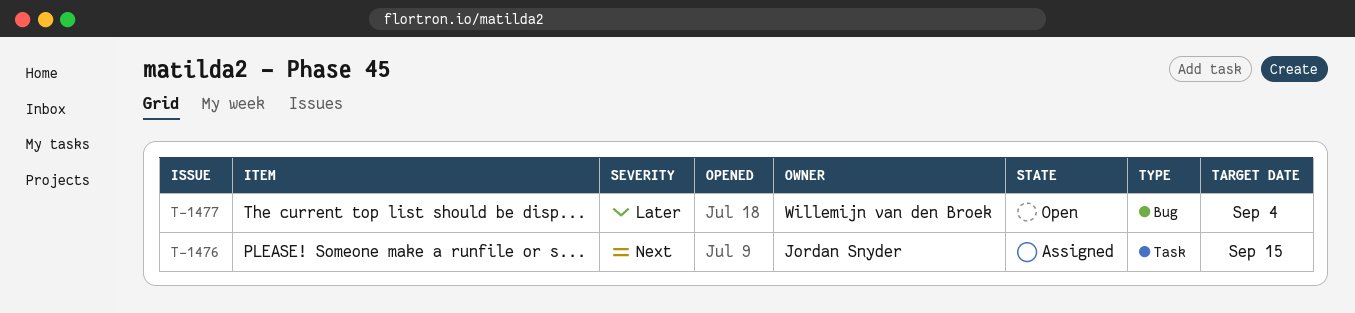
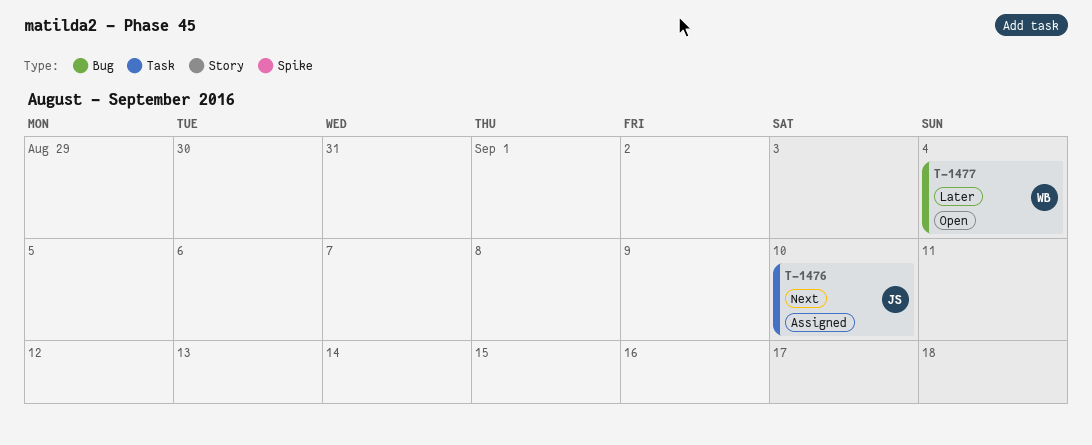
T-1476, due: Sep 15 -> Sep 10

